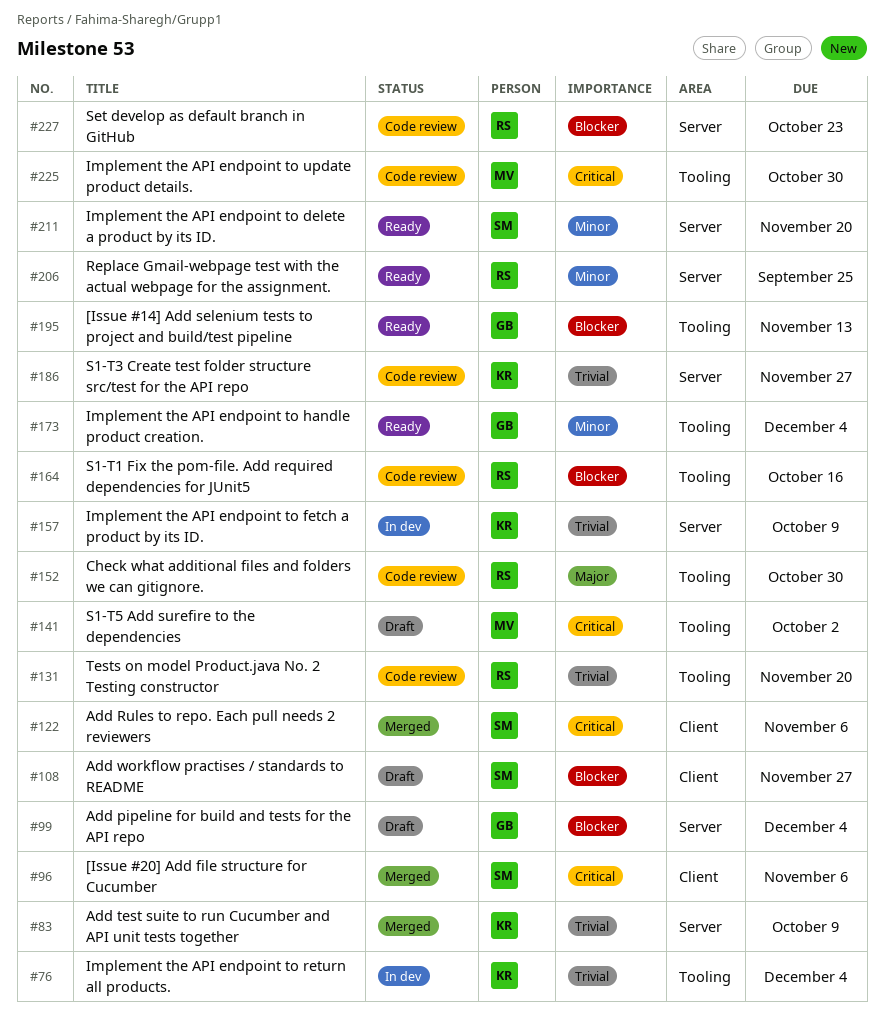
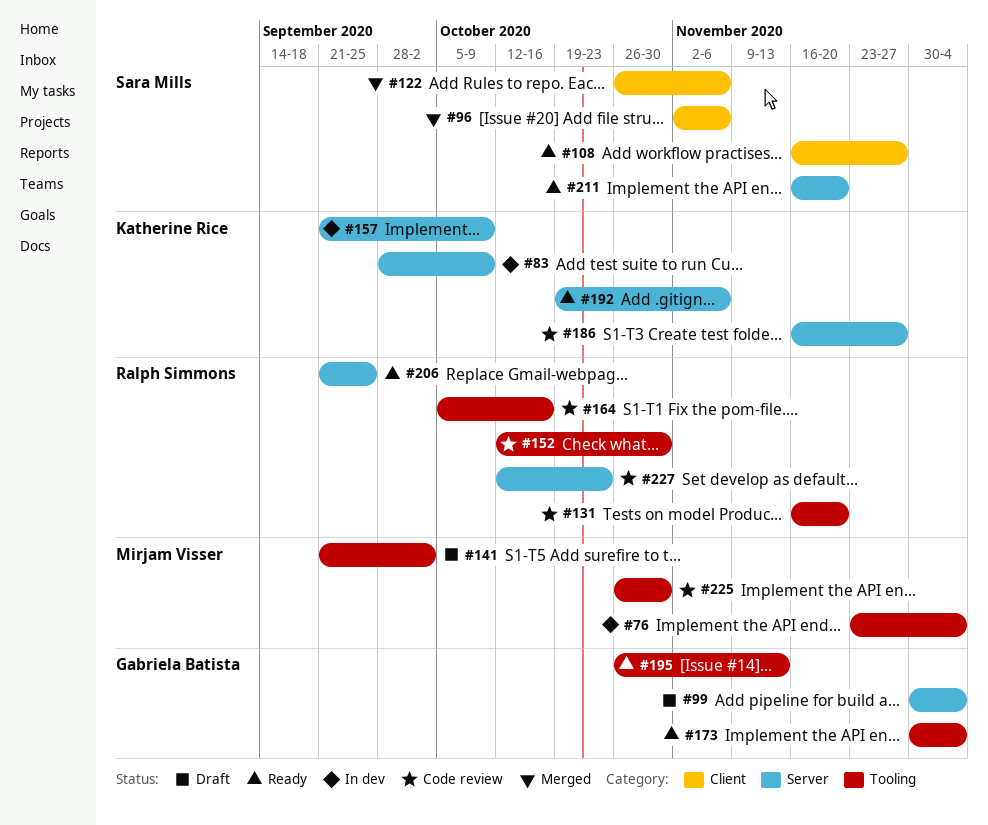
#76, owner: Katherine Rice -> Mirjam Visser
#83, status: Merged -> In dev
#108, status: Draft -> Ready
#192: none -> present

